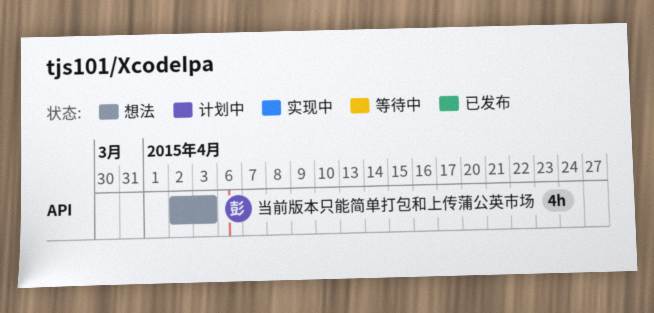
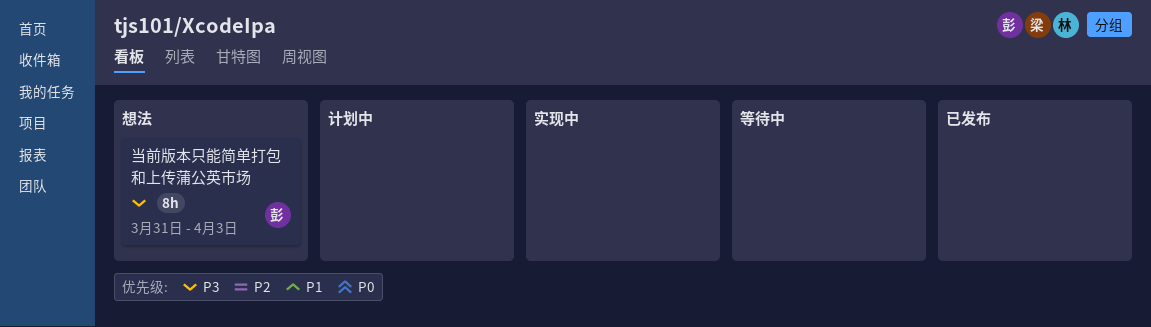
当前版本只能简单打包和上传蒲公英市场, estimate: 4h -> 8h
当前版本只能简单打包和上传蒲公英市场, start: Apr 2 -> Mar 31

